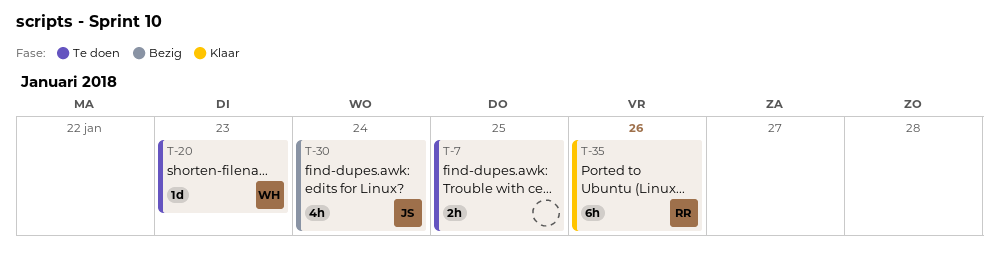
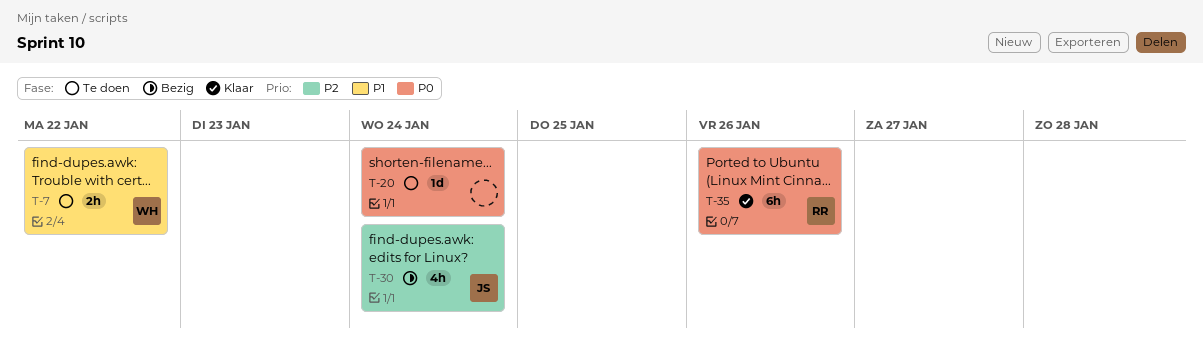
T-7, owner: none -> WH
T-7, due: Jan 25 -> Jan 22
T-20, owner: WH -> none
T-20, due: Jan 23 -> Jan 24

